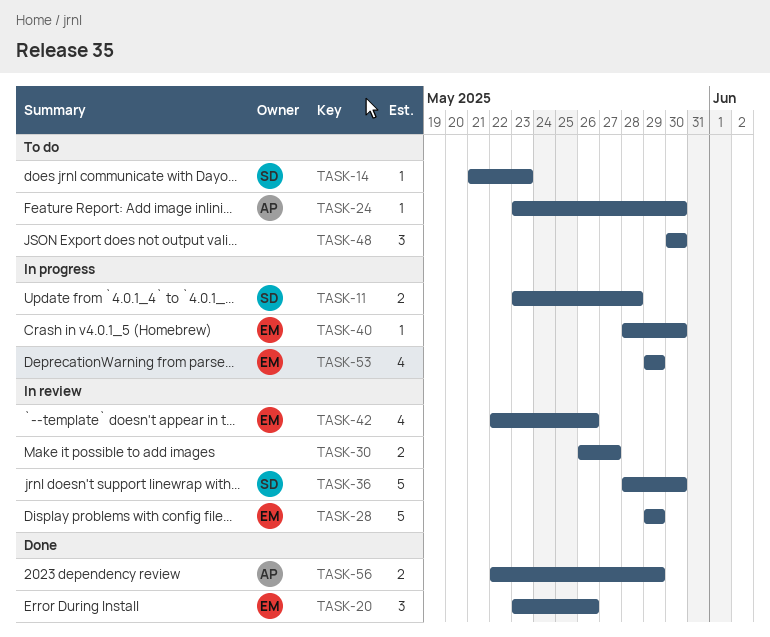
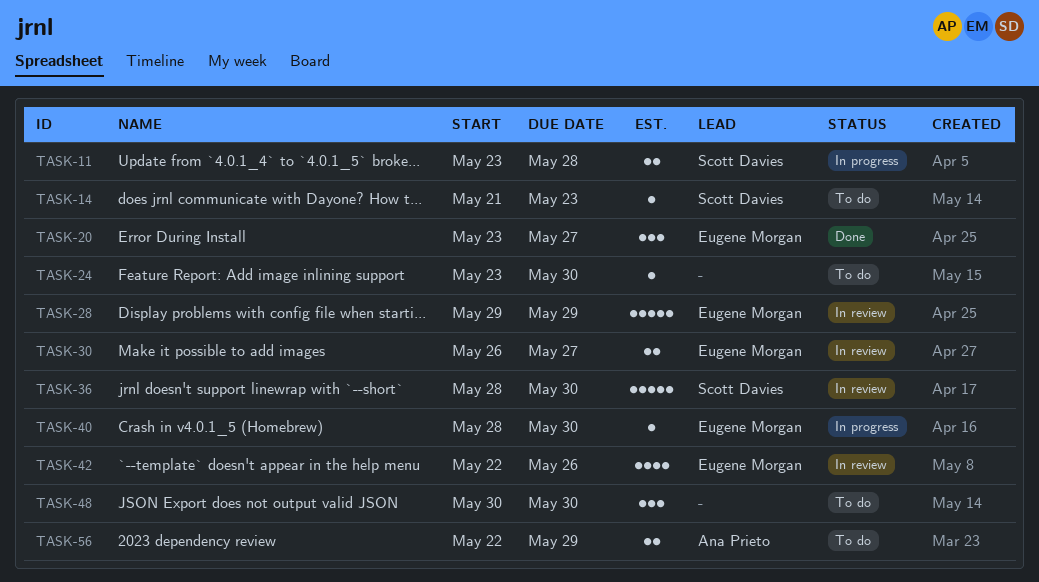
TASK-20, due: May 26 -> May 27
TASK-24, owner: Ana Prieto -> none
TASK-30, owner: none -> Eugene Morgan
TASK-53: present -> none
TASK-56, status: Done -> To do

